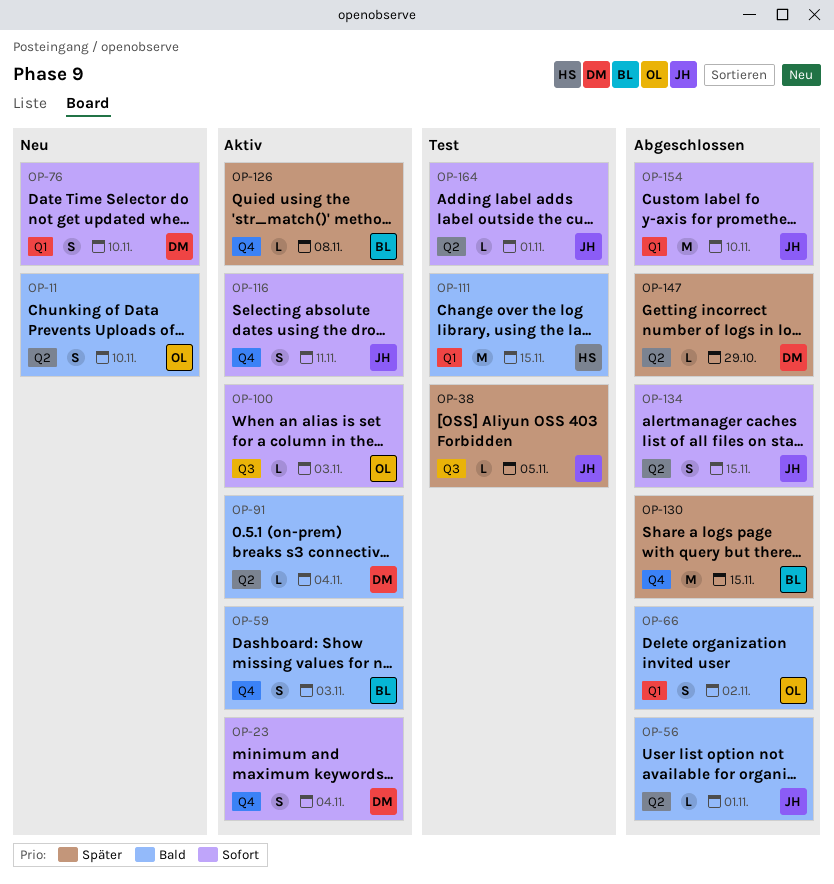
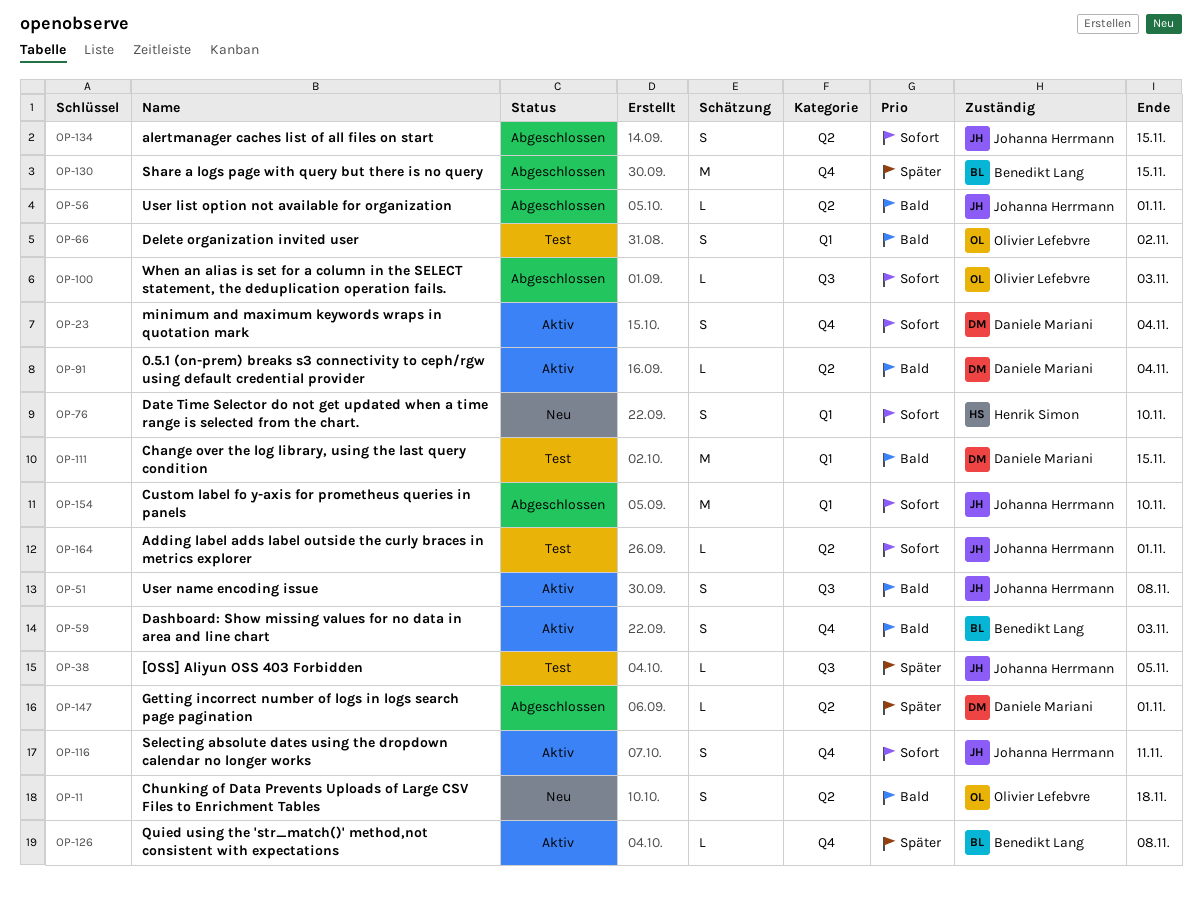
OP-11, due: Nov 10 -> Nov 18
OP-51: none -> present
OP-66, status: Abgeschlossen -> Test
OP-76, owner: Daniele Mariani -> Henrik Simon
OP-100, status: Aktiv -> Abgeschlossen
OP-111, owner: Henrik Simon -> Daniele Mariani
OP-147, due: Oct 29 -> Nov 1

